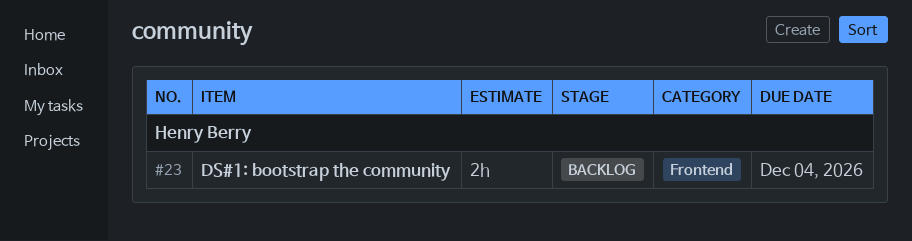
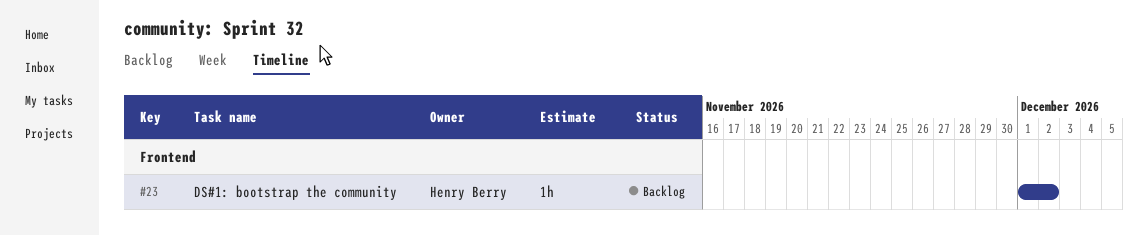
#23, estimate: 2h -> 1h
#23, due: Dec 4 -> Dec 2

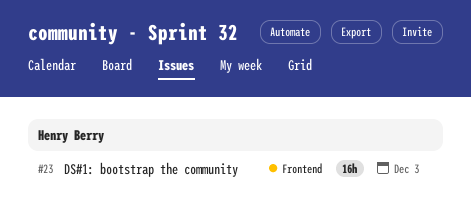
#23, estimate: 1h -> 16h
#23, due: Dec 2 -> Dec 3

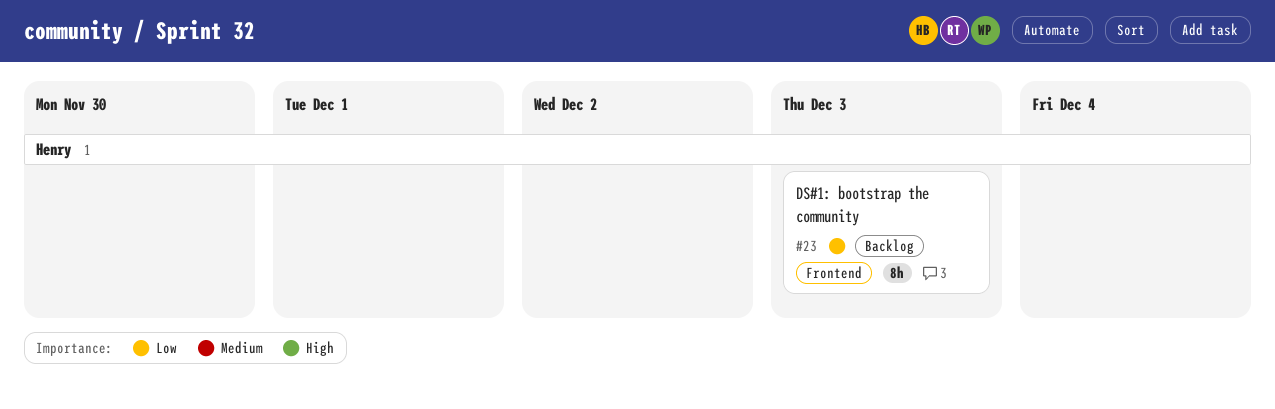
#23, estimate: 16h -> 8h

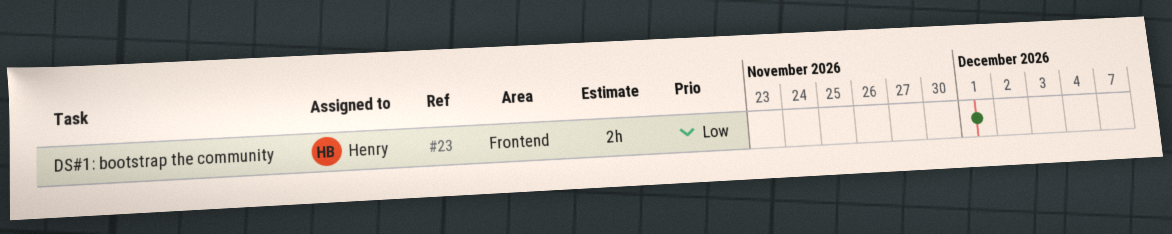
#23, estimate: 8h -> 2h
#23, due: Dec 3 -> Dec 1

